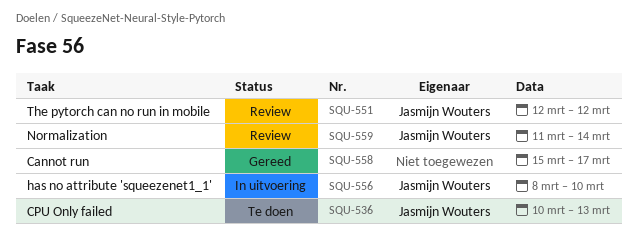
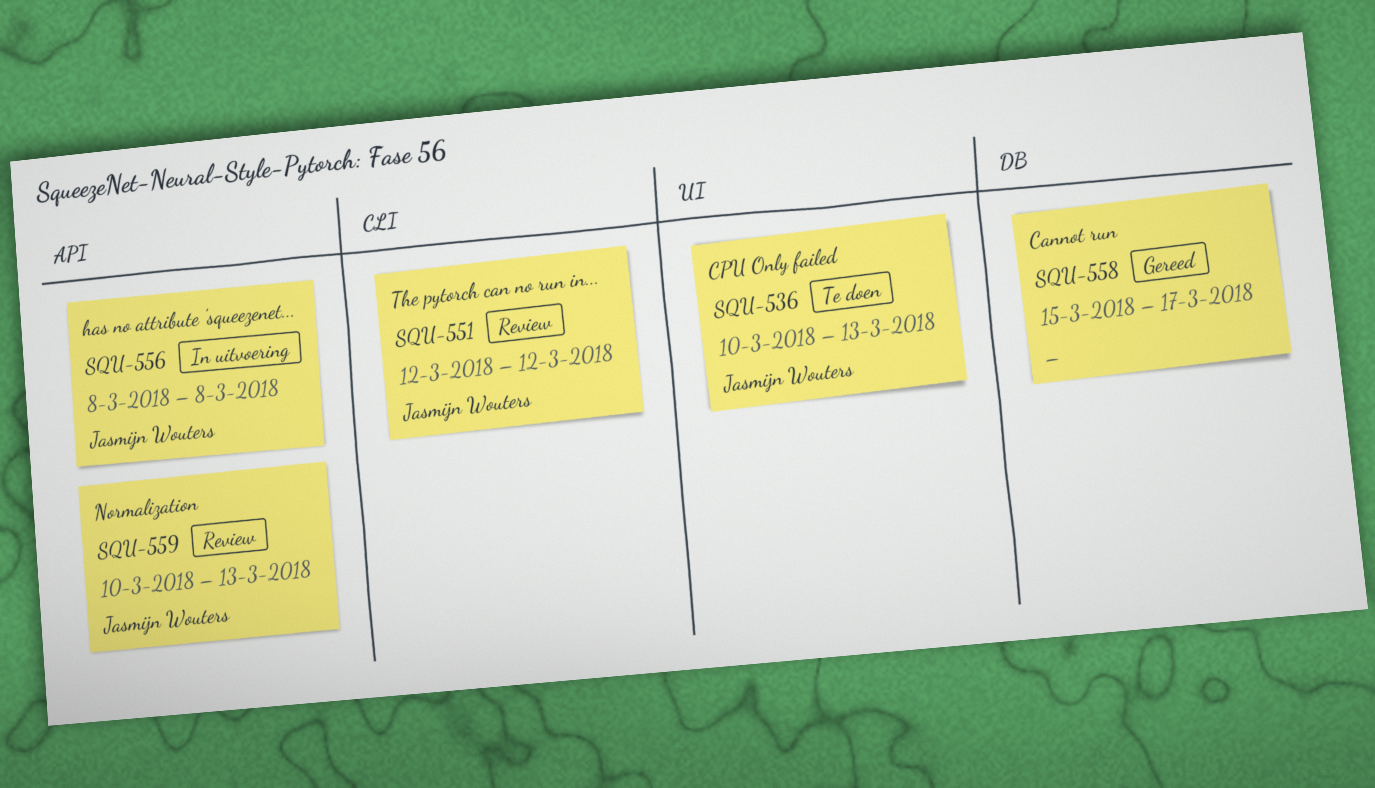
SQU-556, due: Mar 10 -> Mar 8
SQU-559, start: Mar 11 -> Mar 10
SQU-559, due: Mar 14 -> Mar 13

